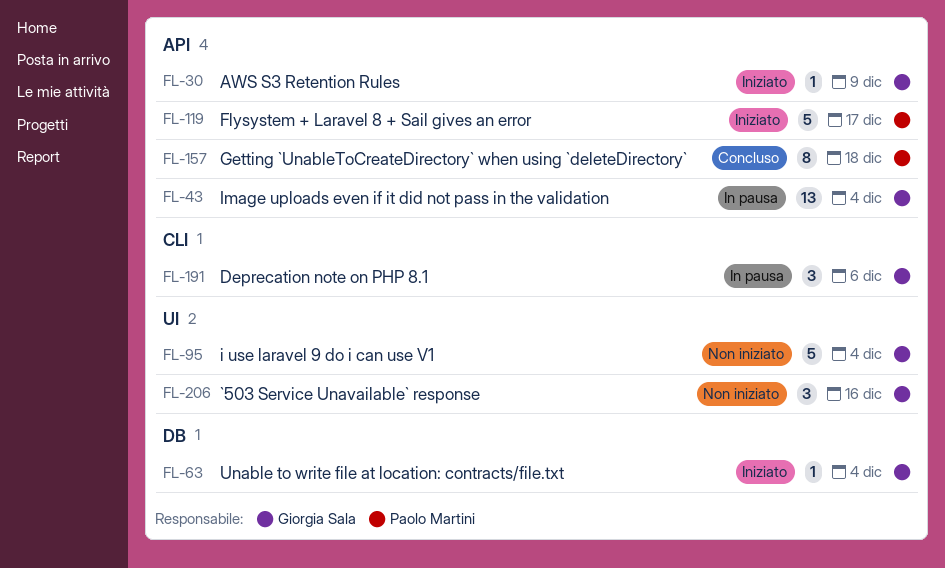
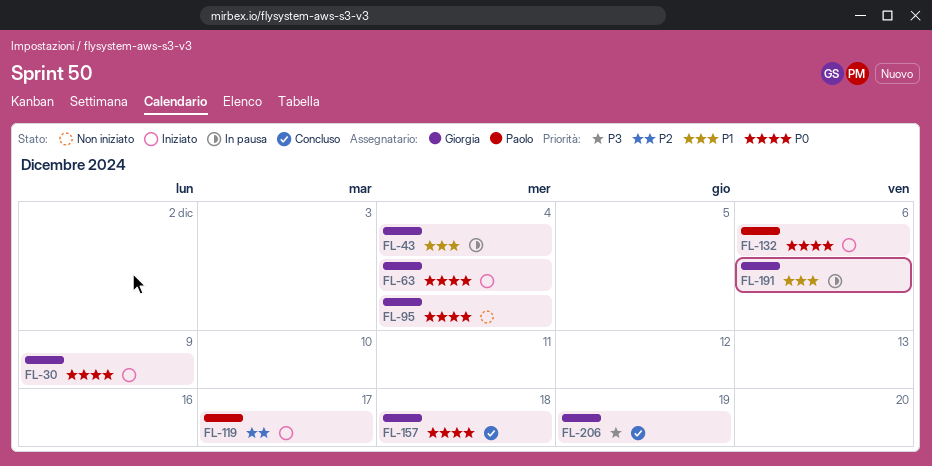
FL-132: none -> present
FL-157, owner: Paolo Martini -> Giorgia Sala
FL-206, status: Non iniziato -> Concluso
FL-206, due: Dec 16 -> Dec 19

